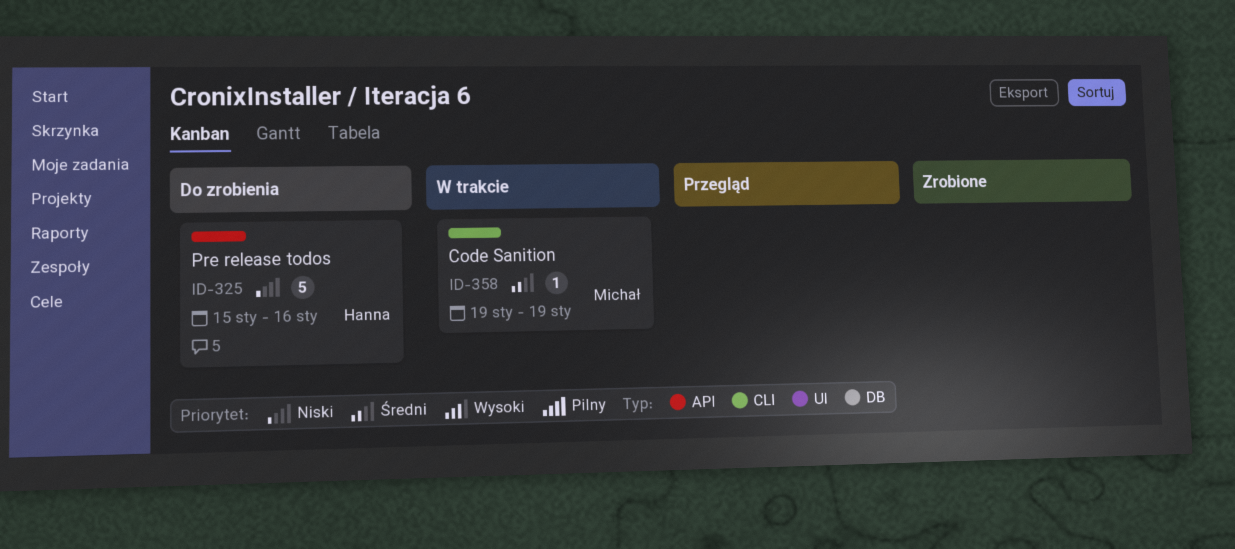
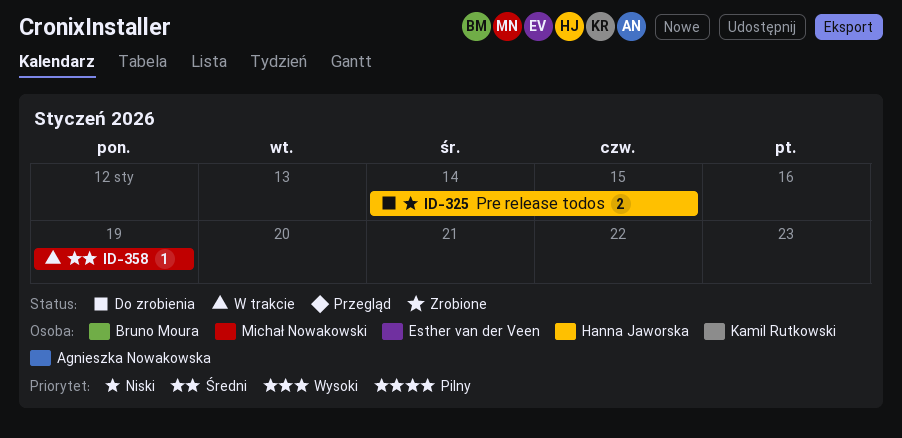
ID-325, estimate: 5 -> 2
ID-325, start: Jan 15 -> Jan 14
ID-325, due: Jan 16 -> Jan 15

